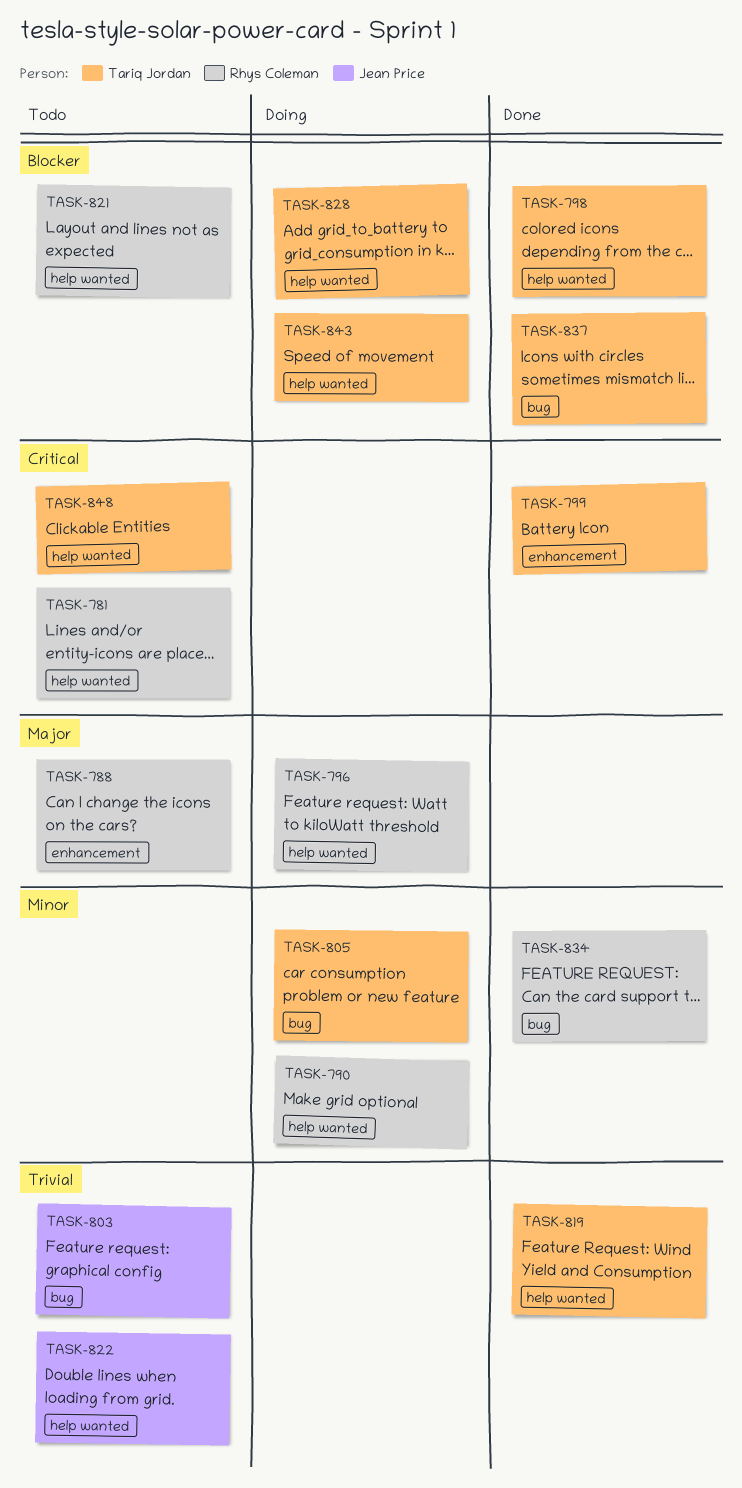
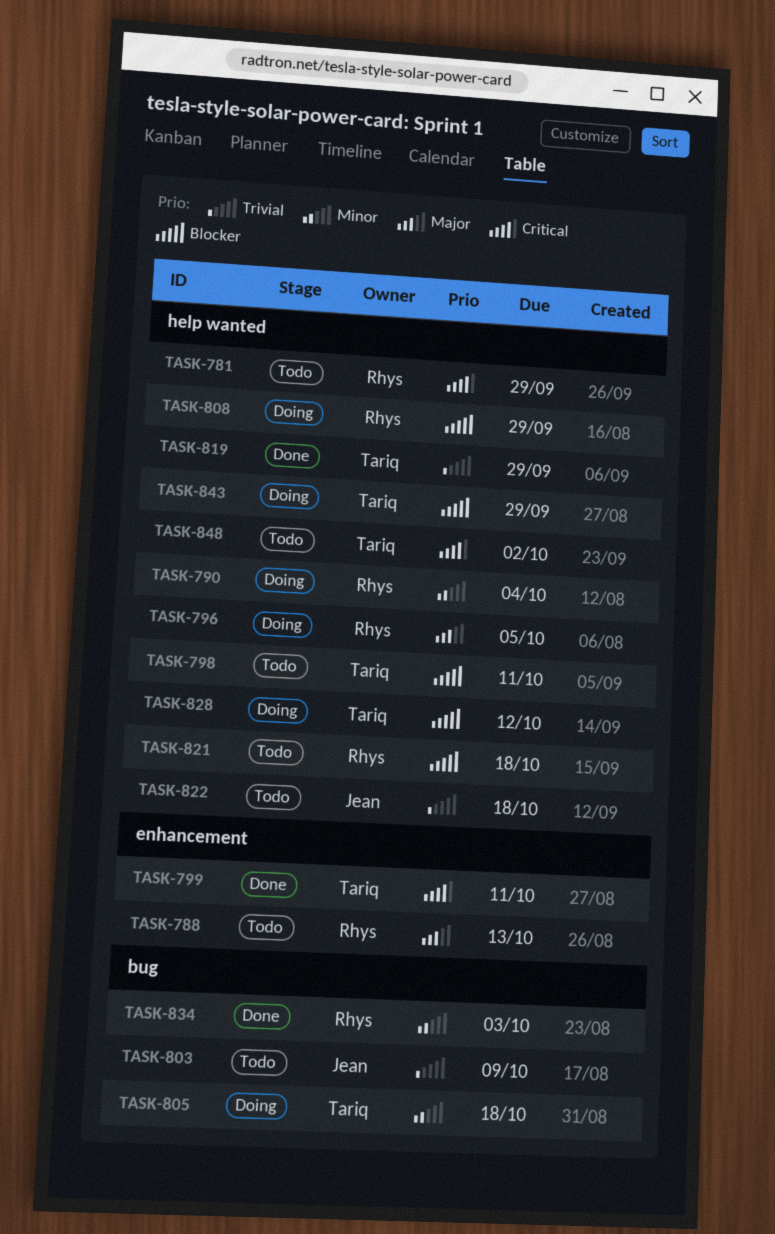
TASK-798, status: Done -> Todo
TASK-808: none -> present
TASK-837: present -> none

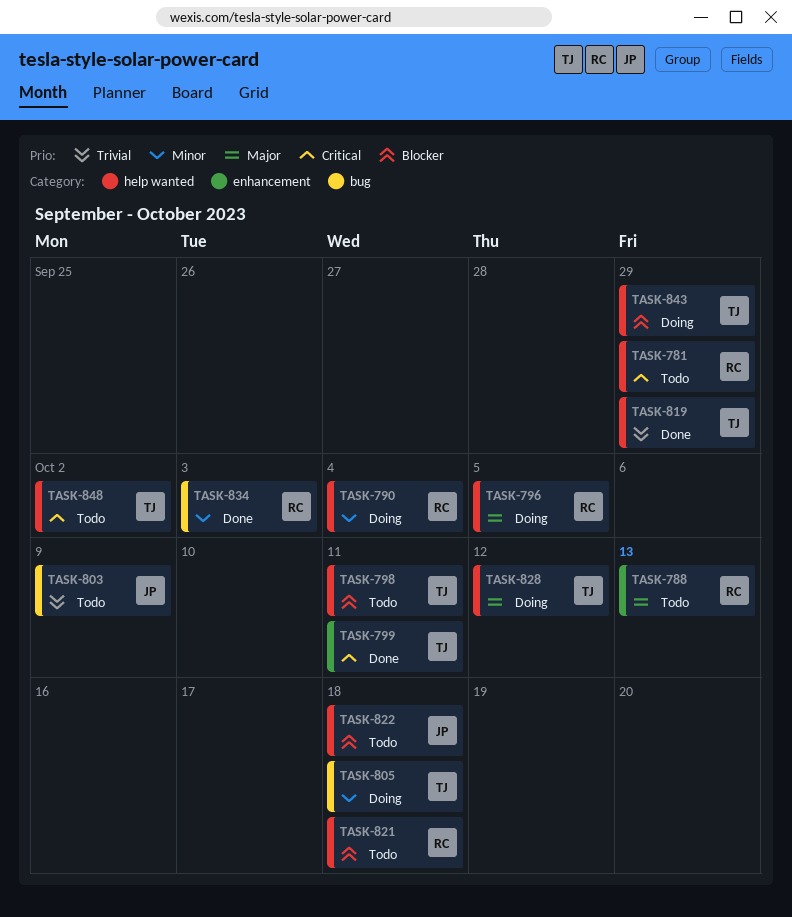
TASK-808: present -> none
TASK-822, priority: Trivial -> Blocker
TASK-828, priority: Blocker -> Major

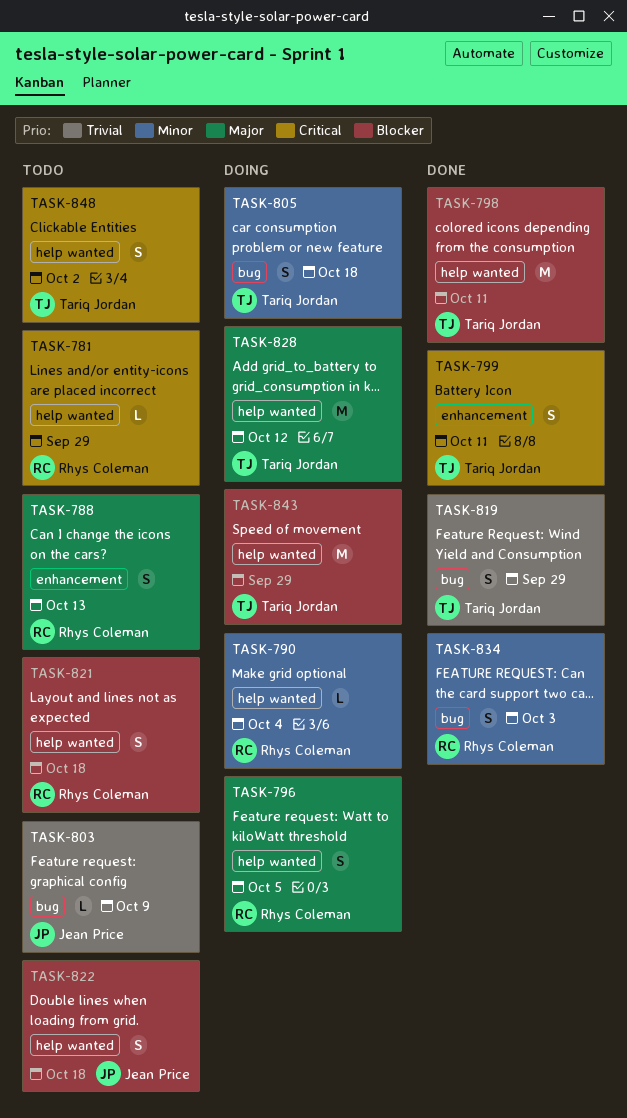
TASK-798, status: Todo -> Done
TASK-819, label: help wanted -> bug

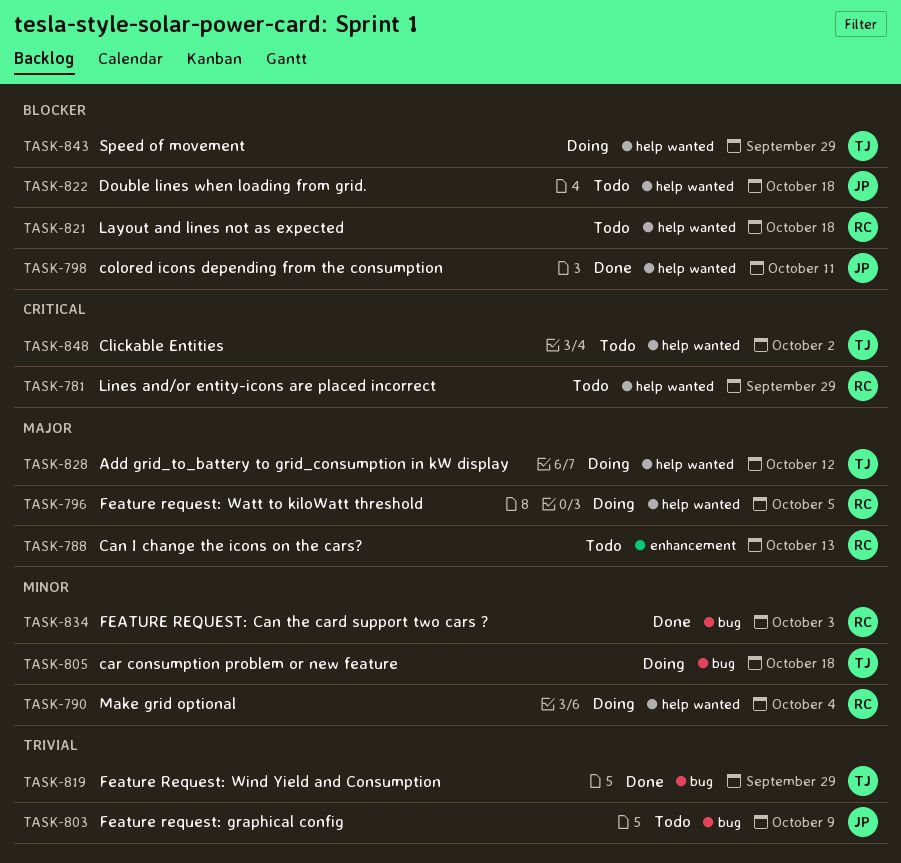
TASK-798, owner: Tariq Jordan -> Jean Price
TASK-799: present -> none

